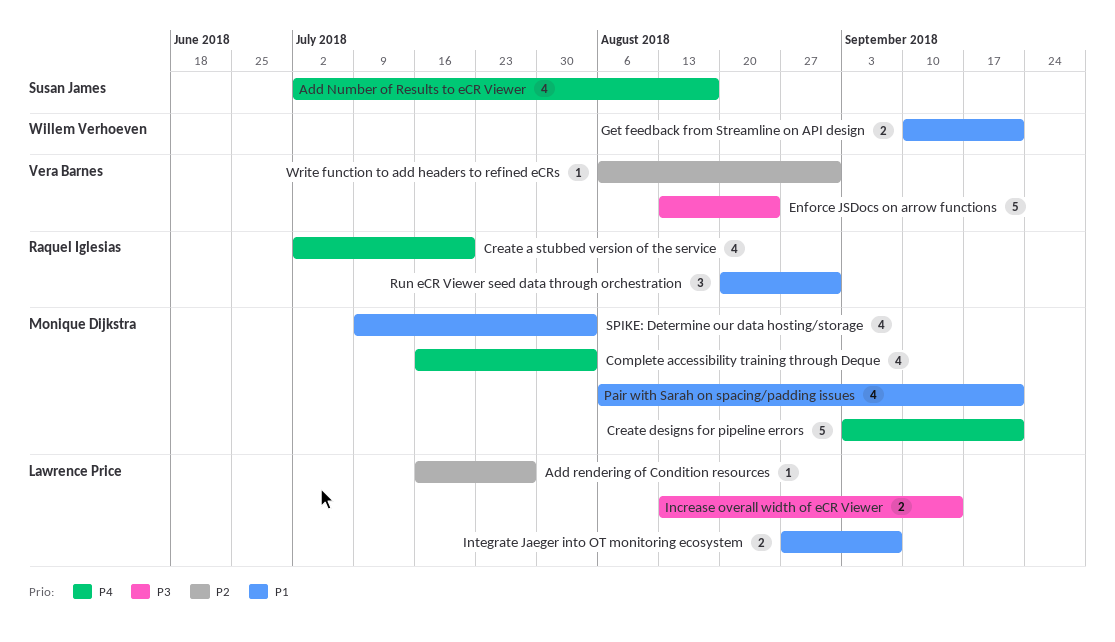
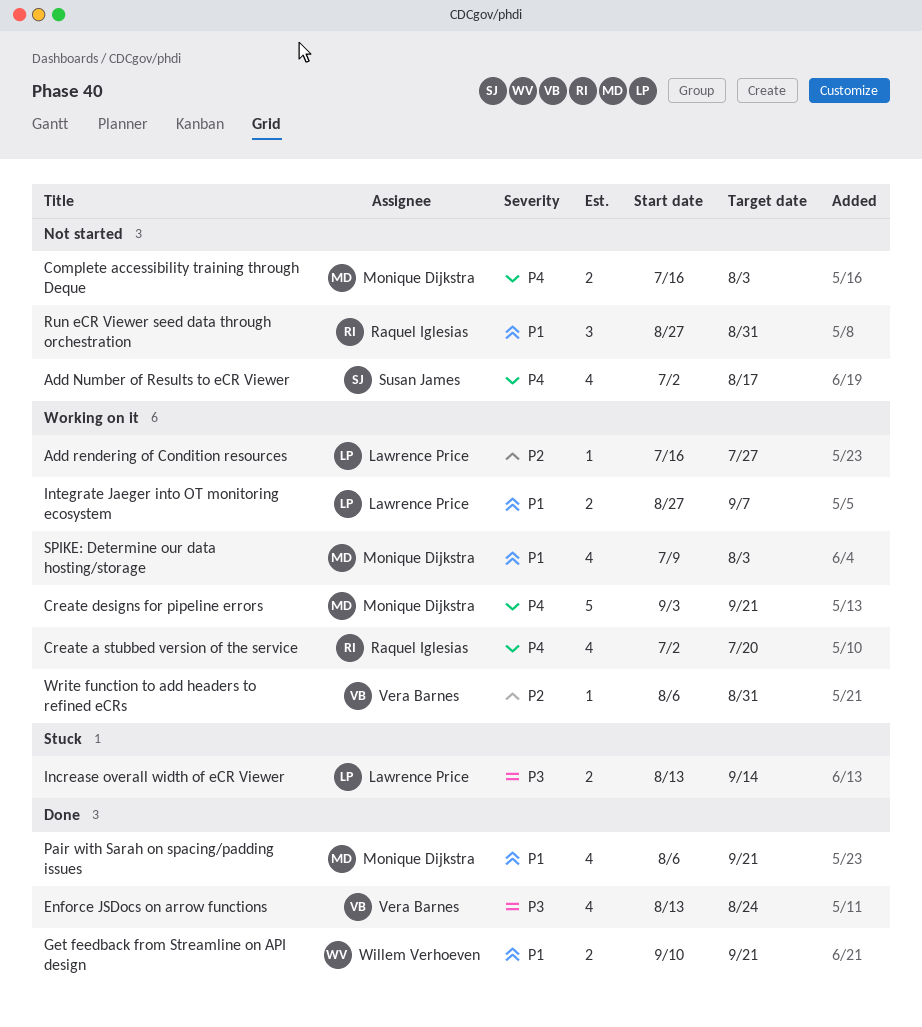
Complete accessibility training through Deque, estimate: 4 -> 2
Enforce JSDocs on arrow functions, estimate: 5 -> 4
Run eCR Viewer seed data through orchestration, start: Aug 20 -> Aug 27

